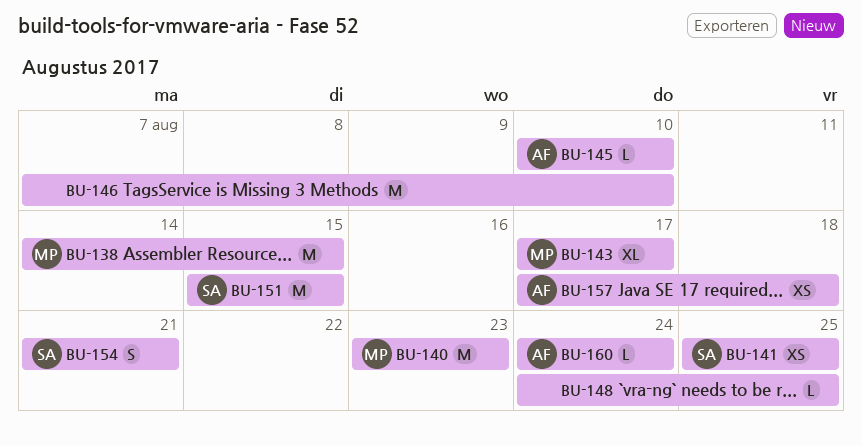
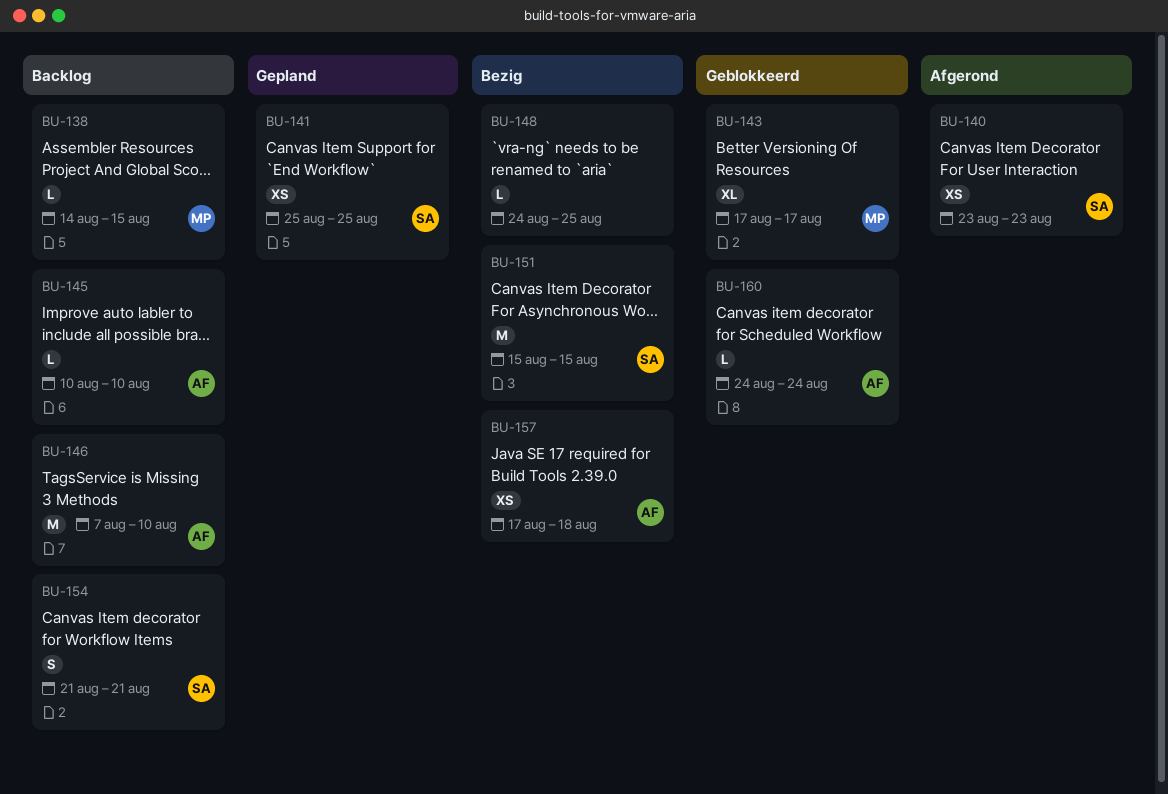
BU-138, estimate: M -> L
BU-140, owner: MP -> SA
BU-140, estimate: M -> XS
BU-146, owner: none -> AF

